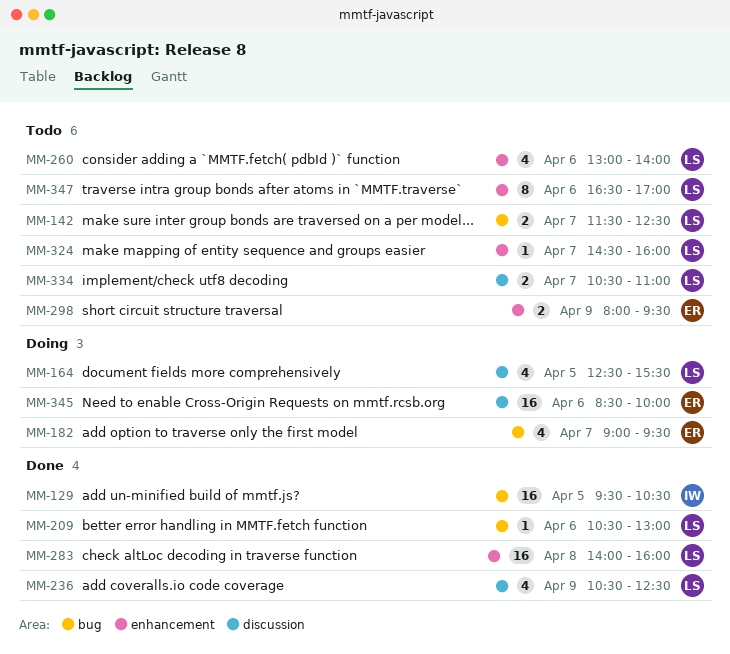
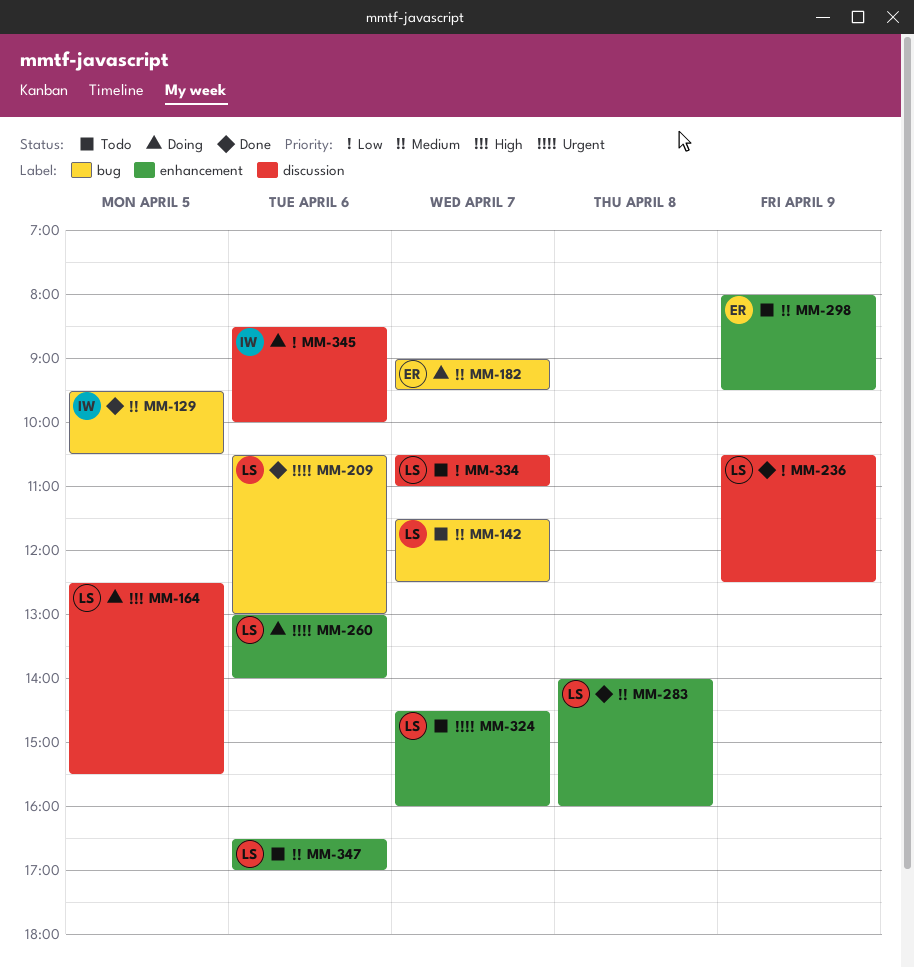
MM-260, status: Todo -> Doing
MM-345, owner: ER -> IW

